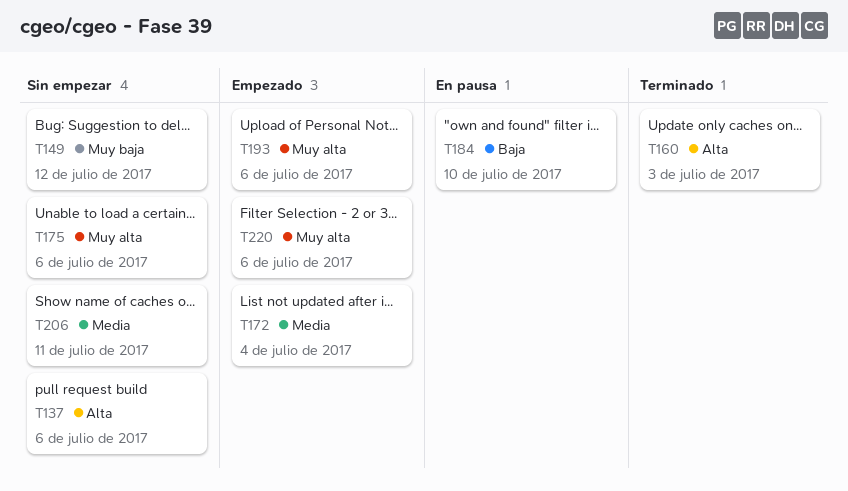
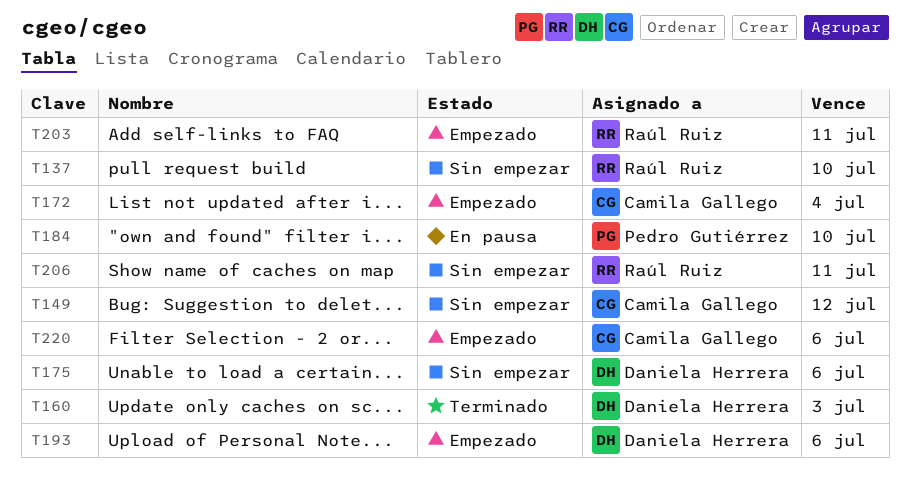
T137, due: Jul 6 -> Jul 10
T203: none -> present

